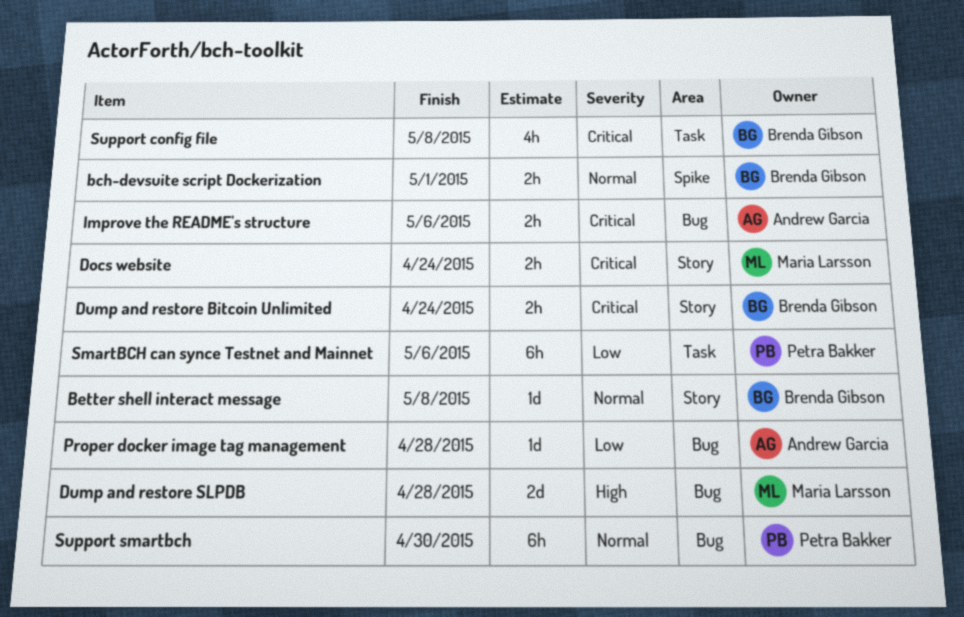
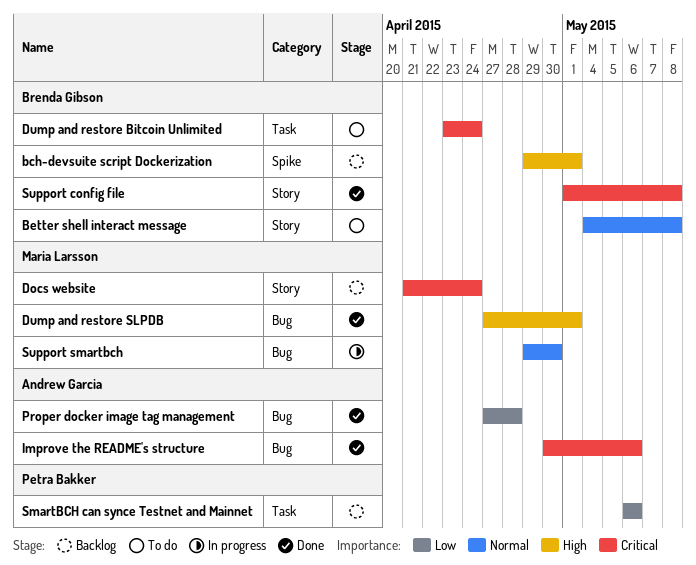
bch-devsuite script Dockerization, priority: Normal -> High
Dump and restore Bitcoin Unlimited, label: Story -> Task
Dump and restore SLPDB, due: Apr 28 -> May 1
Support config file, label: Task -> Story
Support smartbch, owner: Petra Bakker -> Maria Larsson

